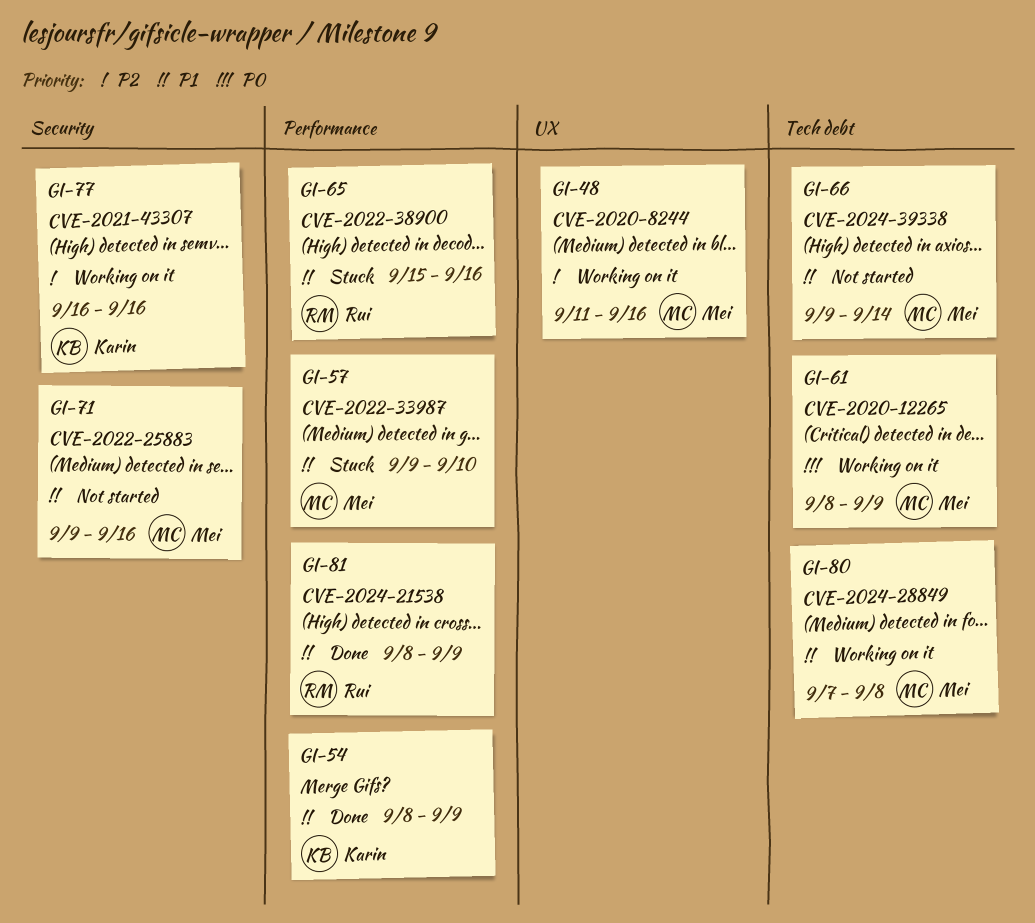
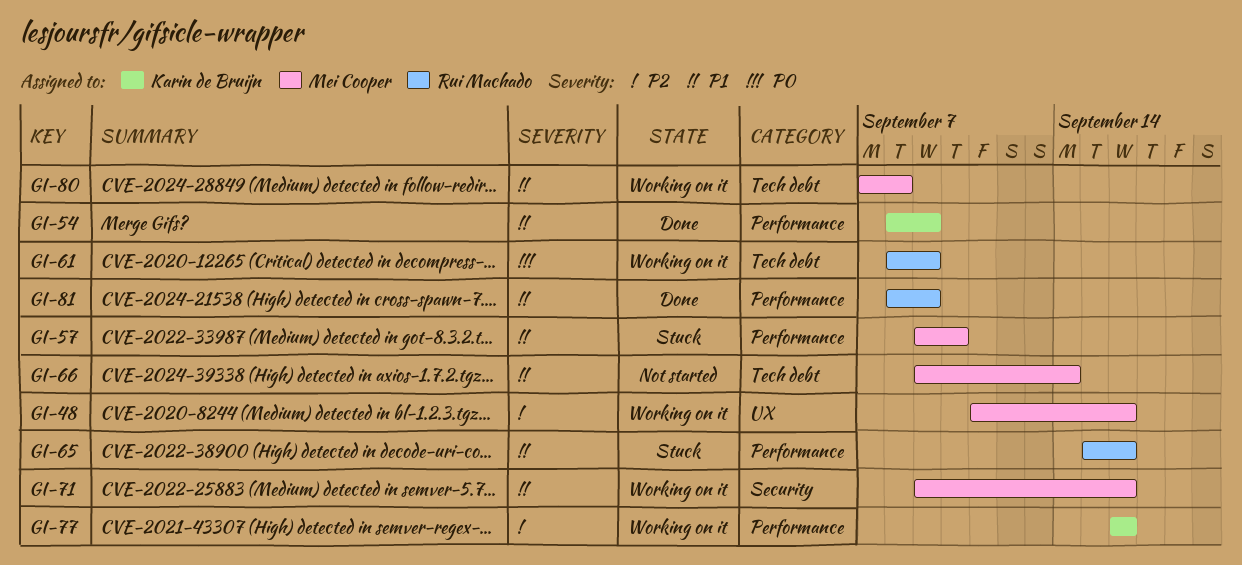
GI-61, owner: Mei Cooper -> Rui Machado
GI-71, status: Not started -> Working on it
GI-77, label: Security -> Performance

